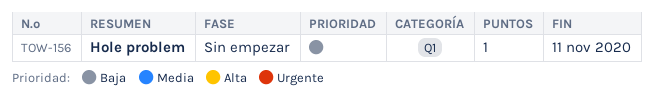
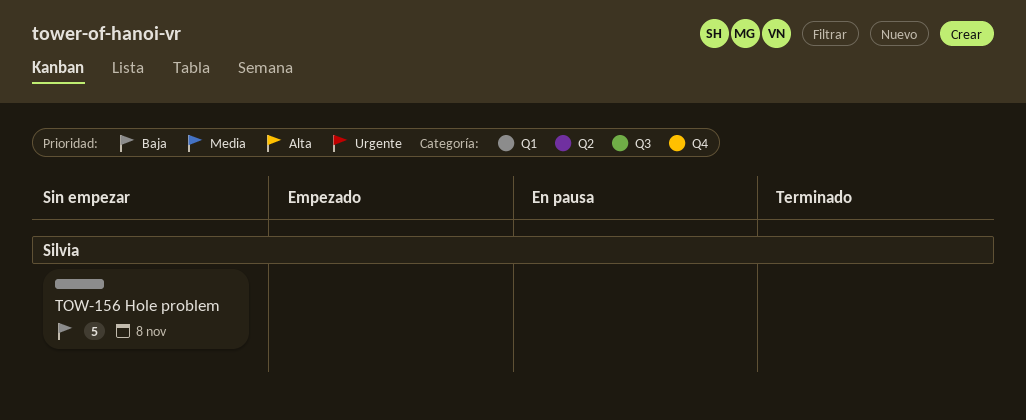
TOW-156, estimate: 1 -> 5
TOW-156, due: Nov 11 -> Nov 8

